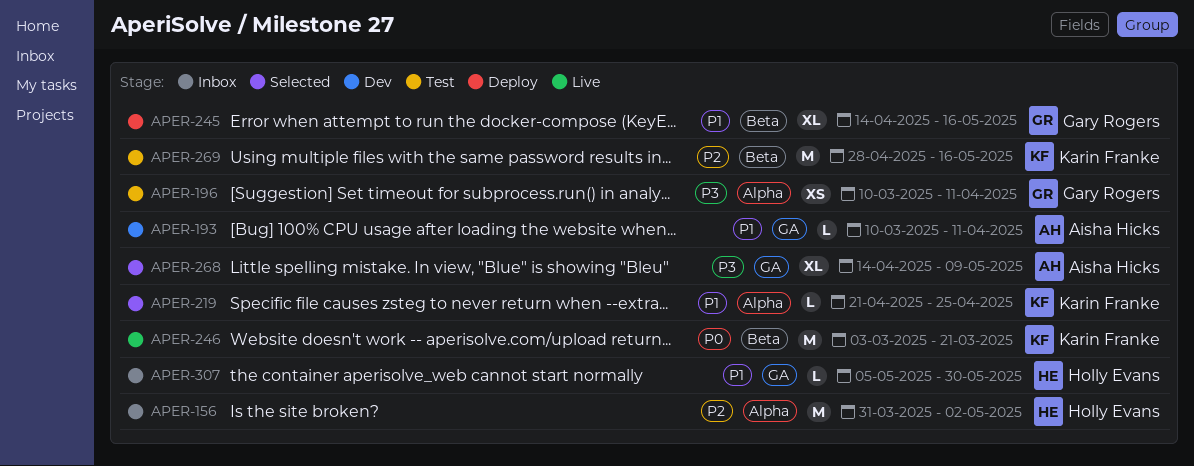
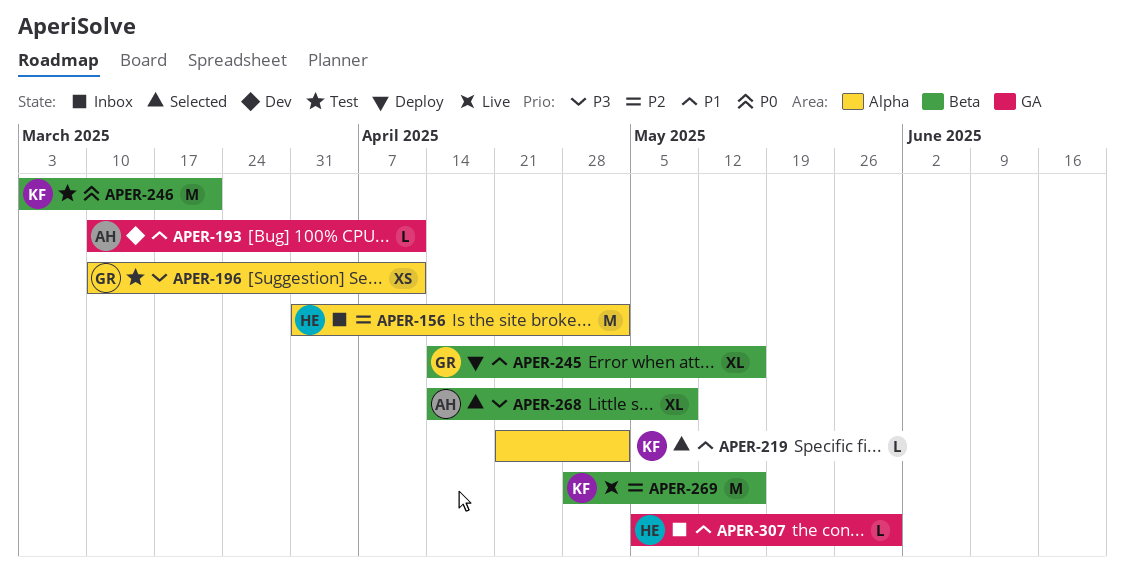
APER-219, due: Apr 25 -> May 2
APER-246, status: Live -> Test
APER-268, label: GA -> Beta
APER-269, status: Test -> Live

